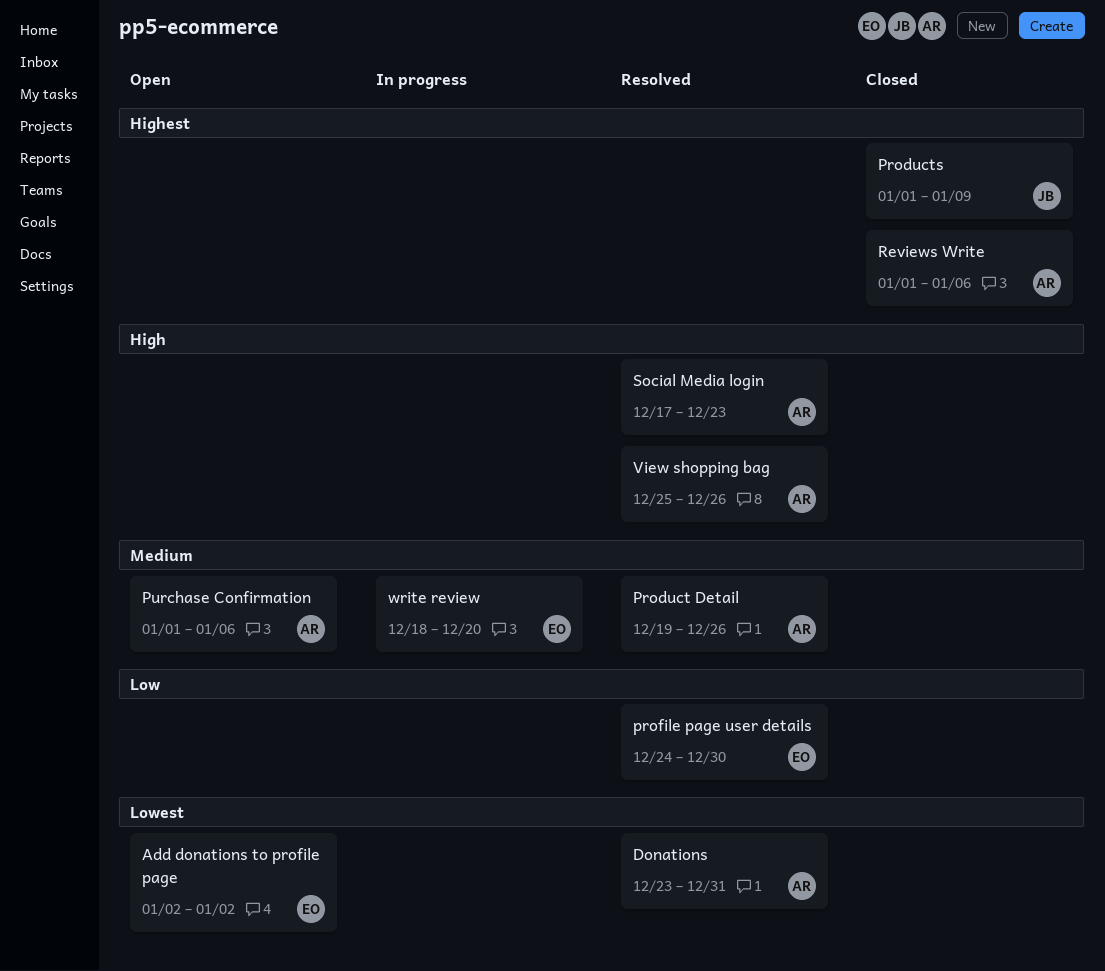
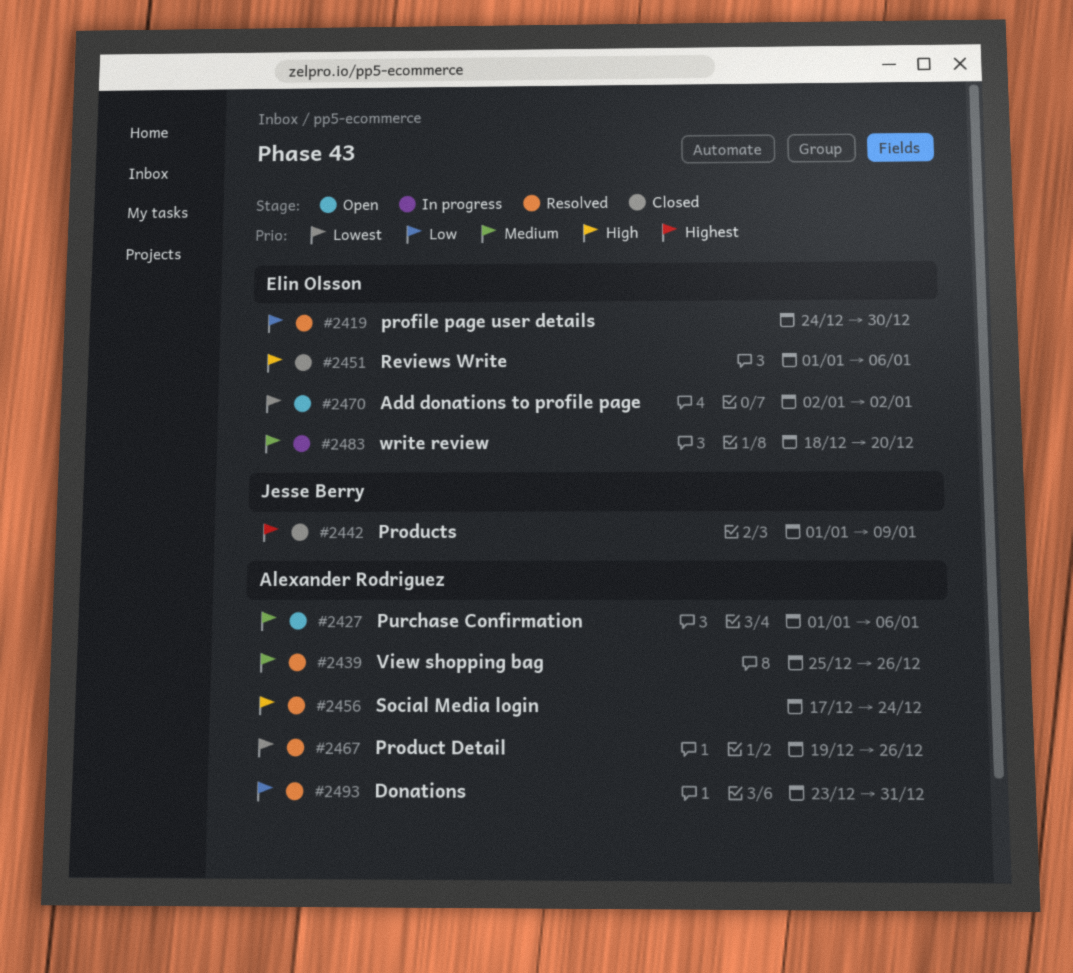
Donations, priority: Lowest -> Low
Product Detail, priority: Medium -> Lowest
Reviews Write, owner: Alexander Rodriguez -> Elin Olsson
Reviews Write, priority: Highest -> High
Social Media login, due: Dec 23 -> Dec 24
View shopping bag, priority: High -> Medium

